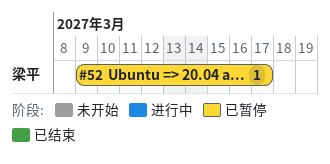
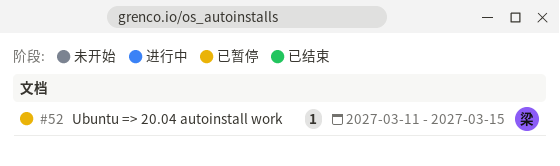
#52, start: Mar 9 -> Mar 11
#52, due: Mar 17 -> Mar 15

